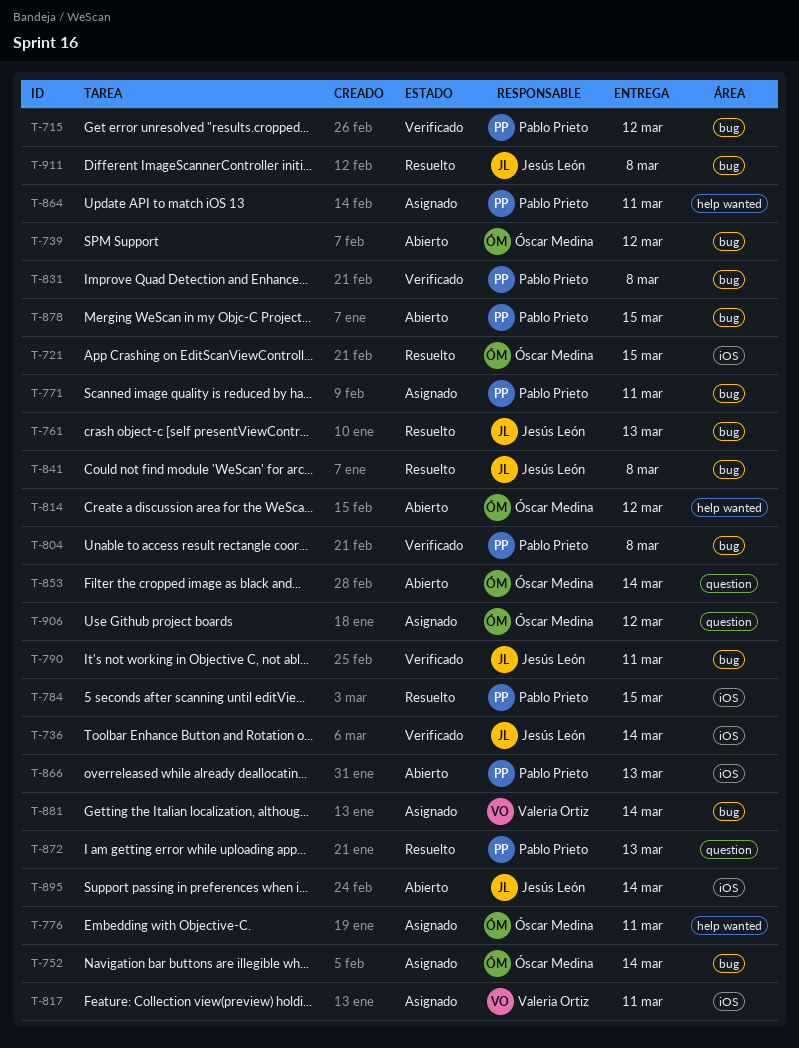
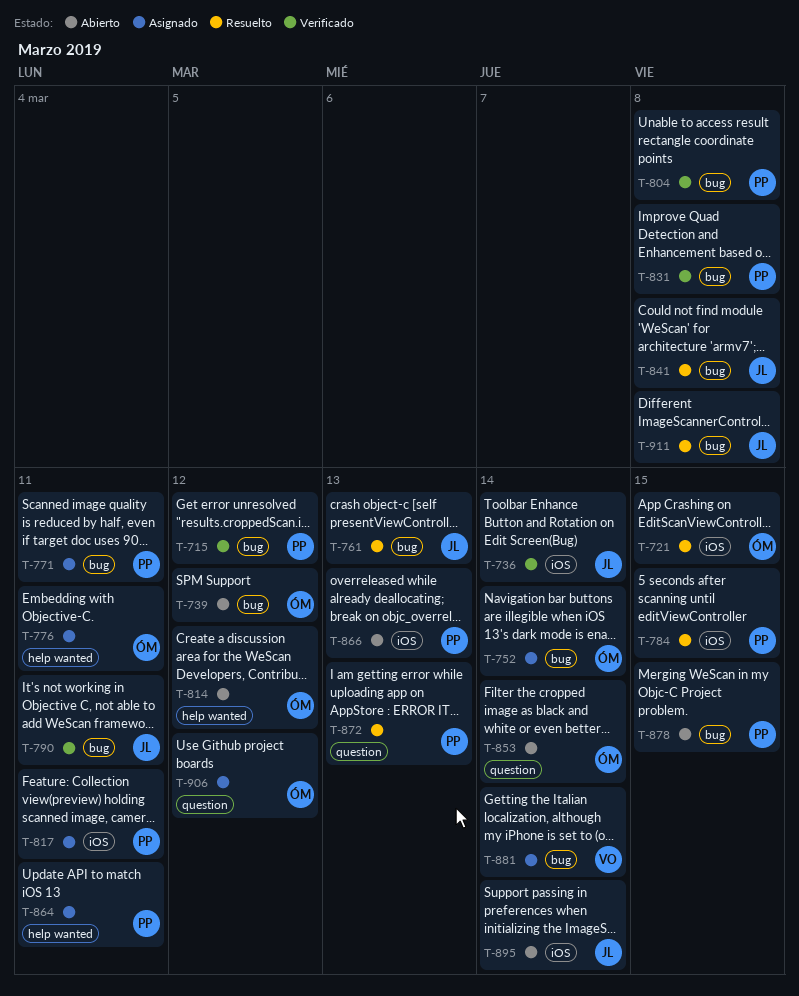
T-817, owner: Valeria Ortiz -> Pablo Prieto

